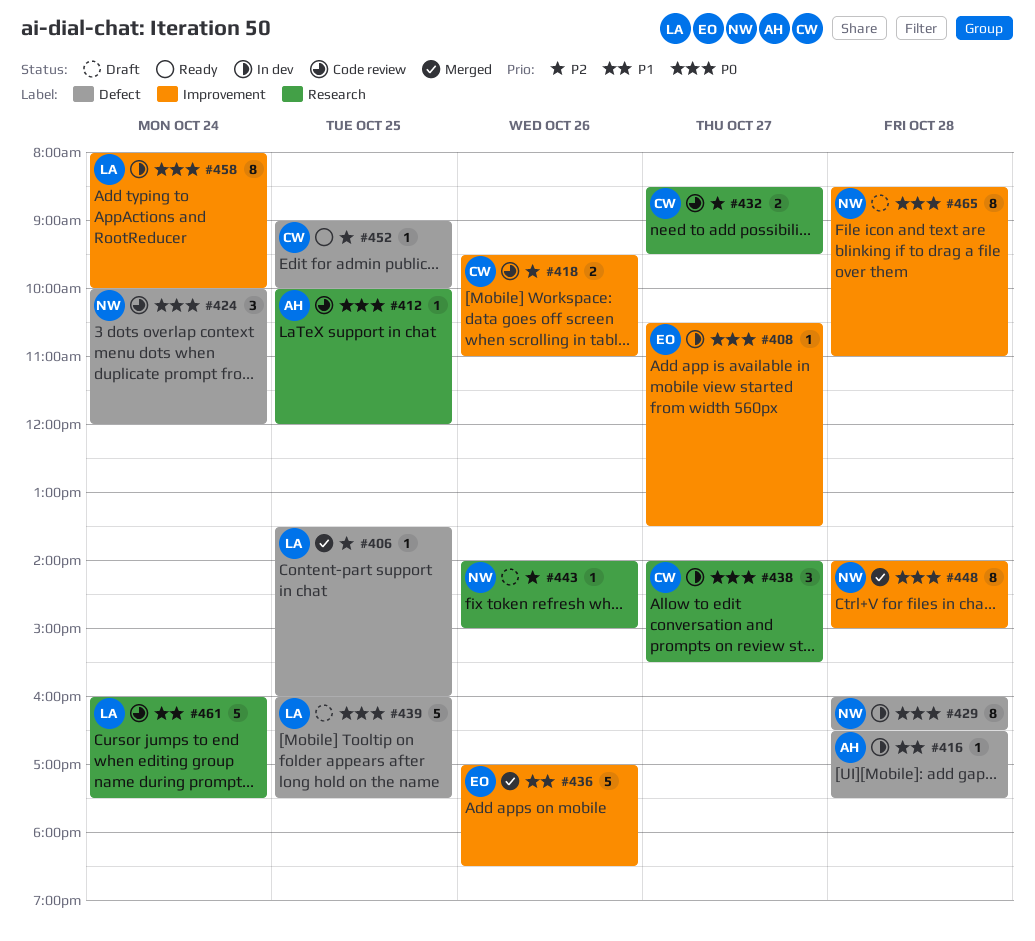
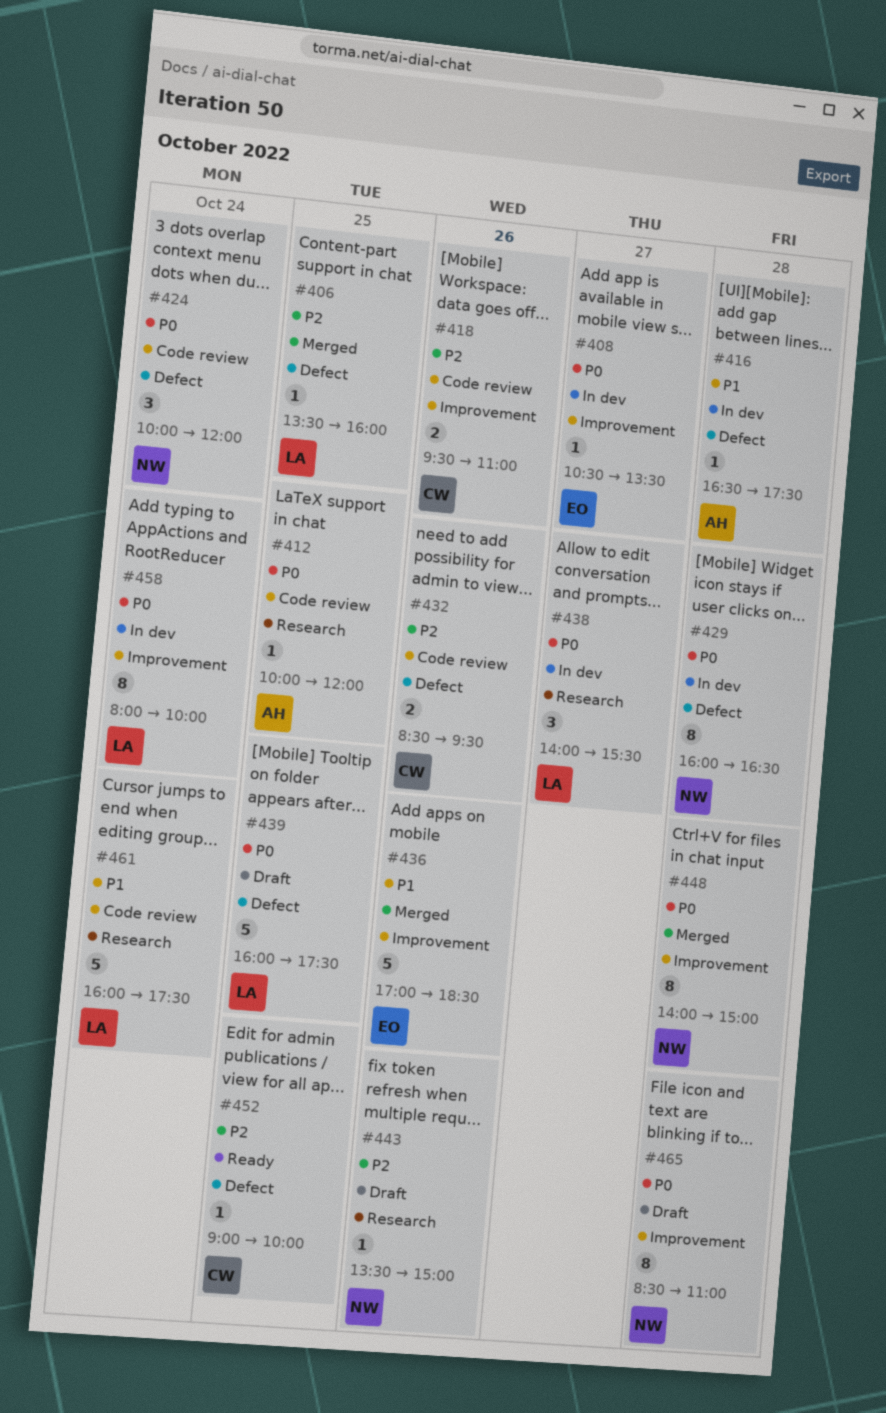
#432, label: Research -> Defect
#432, day: Oct 27 -> Oct 26
#438, owner: CW -> LA
#443, begins: 14:00 -> 13:30

